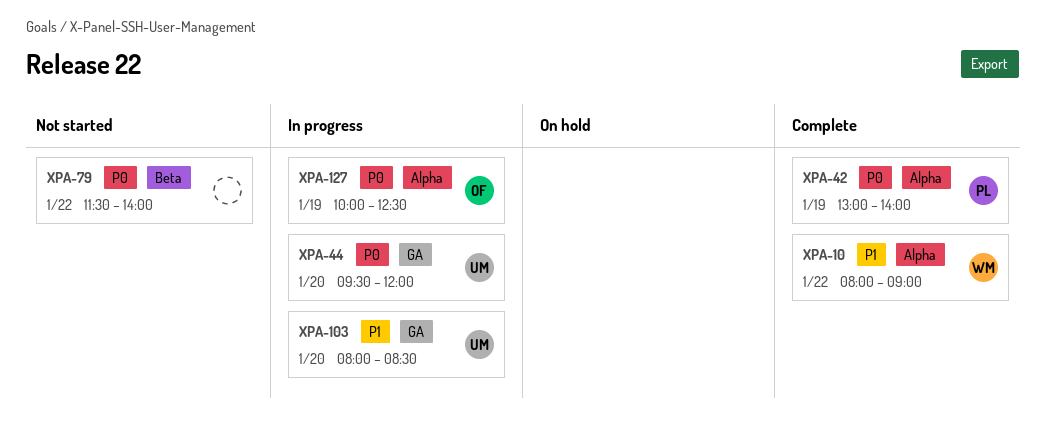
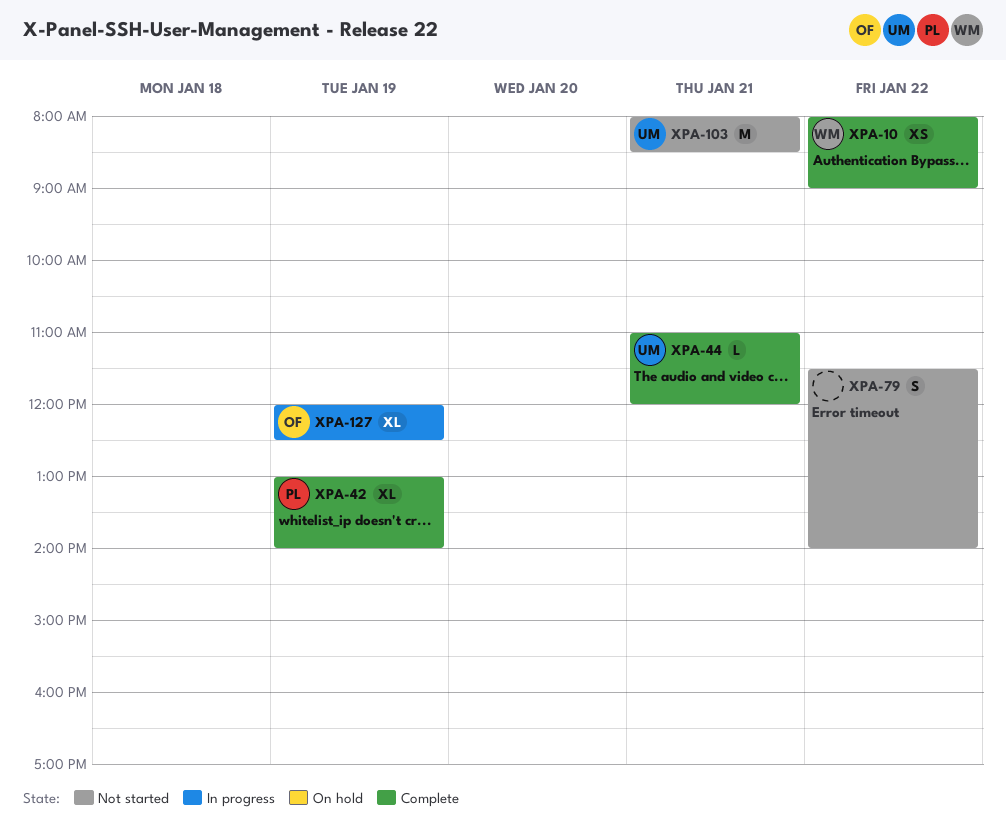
XPA-44, status: In progress -> Complete
XPA-44, day: Jan 20 -> Jan 21
XPA-44, begins: 09:30 -> 11:00
XPA-103, status: In progress -> Not started
XPA-103, day: Jan 20 -> Jan 21
XPA-127, begins: 10:00 -> 12:00

